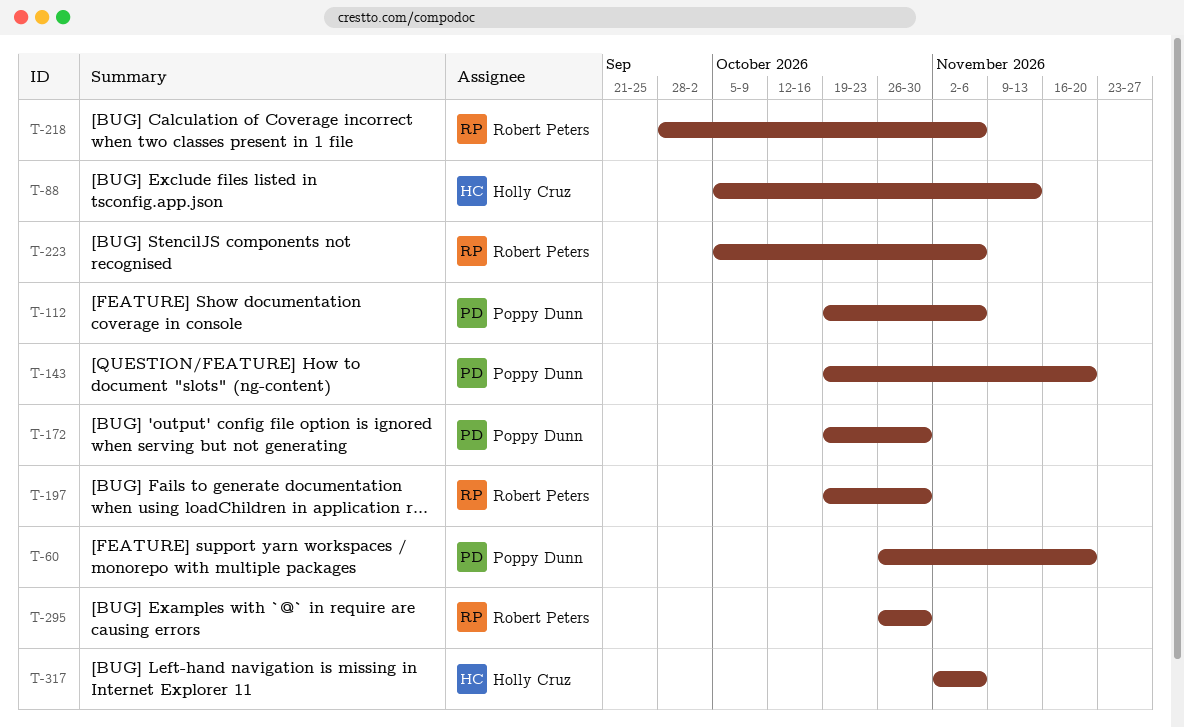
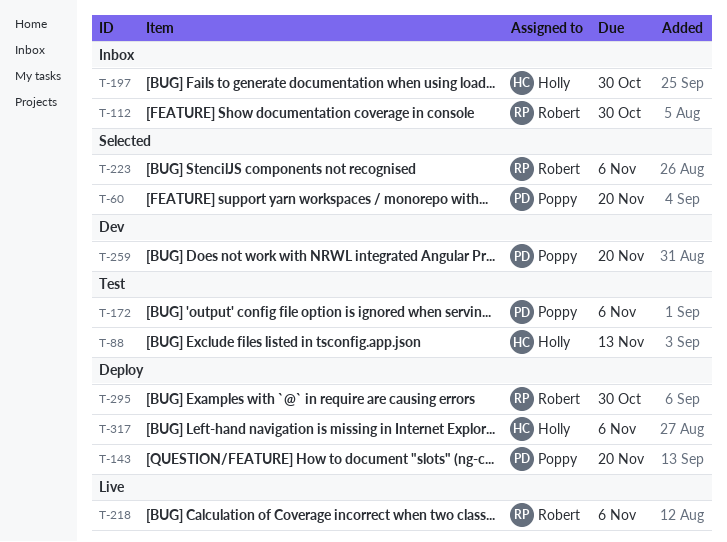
T-112, owner: Poppy Dunn -> Robert Peters
T-112, due: Nov 6 -> Oct 30
T-172, due: Oct 30 -> Nov 6
T-197, owner: Robert Peters -> Holly Cruz
T-259: none -> present

